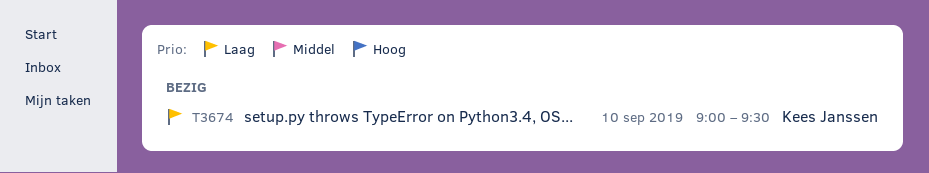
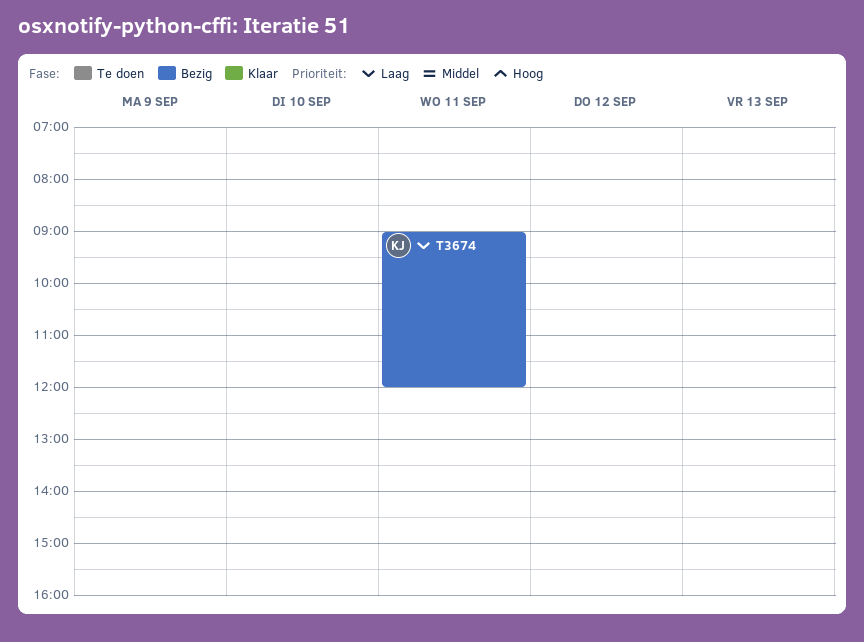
T3674, day: Sep 10 -> Sep 11
T3674, ends: 09:30 -> 12:00

